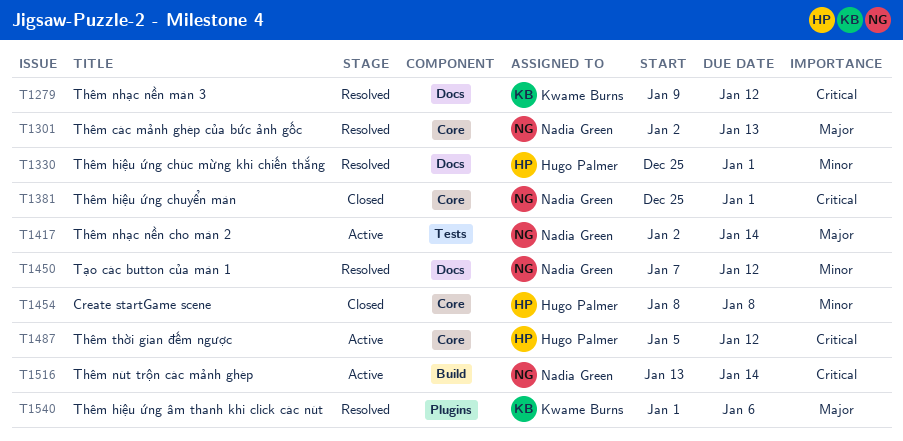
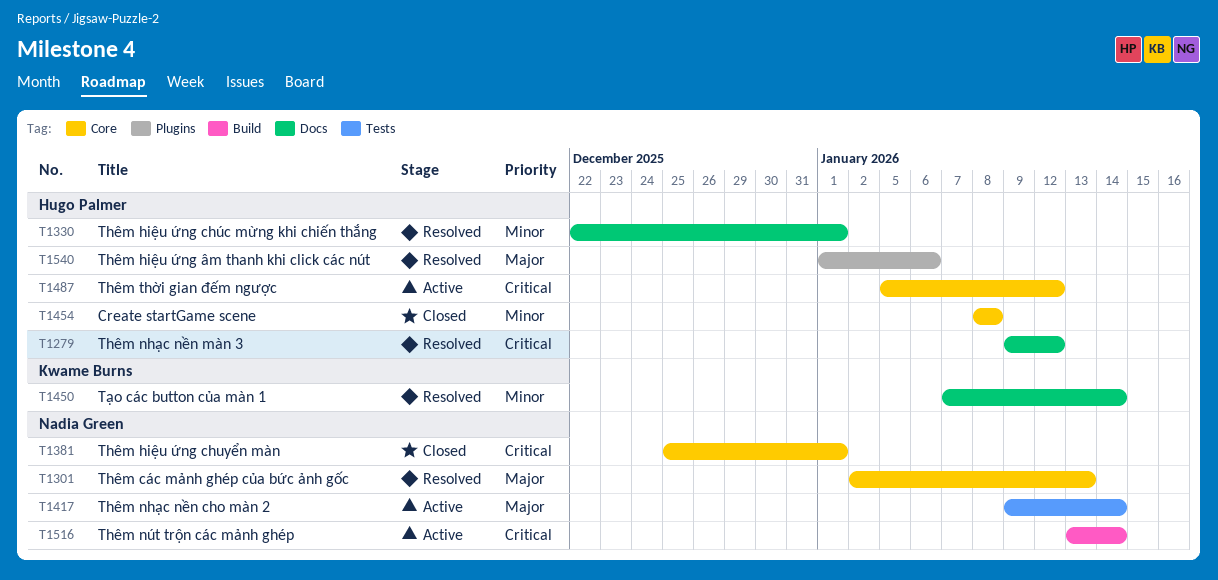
T1279, owner: Kwame Burns -> Hugo Palmer
T1330, start: Dec 25 -> Dec 22
T1417, start: Jan 2 -> Jan 9
T1450, owner: Nadia Green -> Kwame Burns
T1450, due: Jan 12 -> Jan 14
T1540, owner: Kwame Burns -> Hugo Palmer

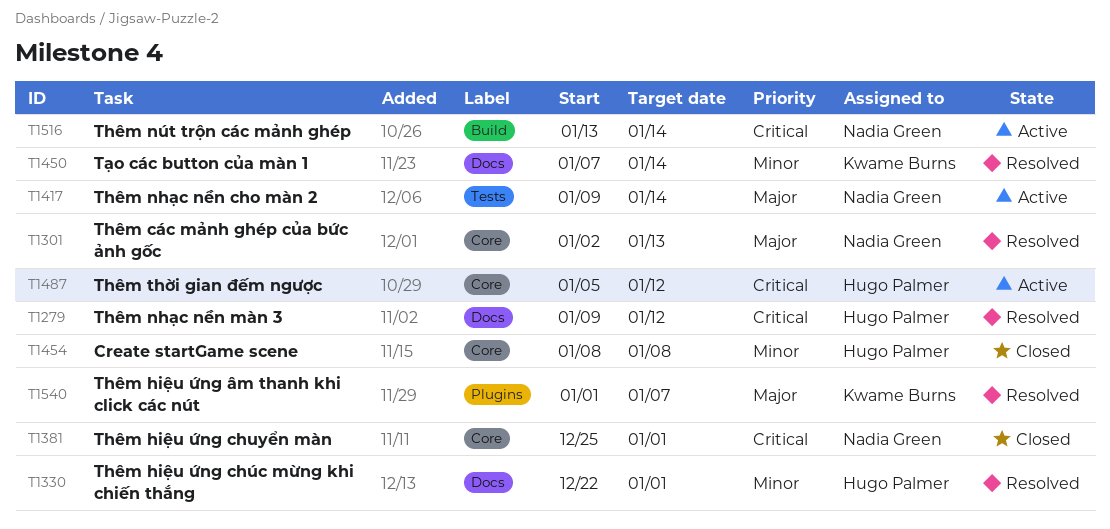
T1540, owner: Hugo Palmer -> Kwame Burns
T1540, due: Jan 6 -> Jan 7

